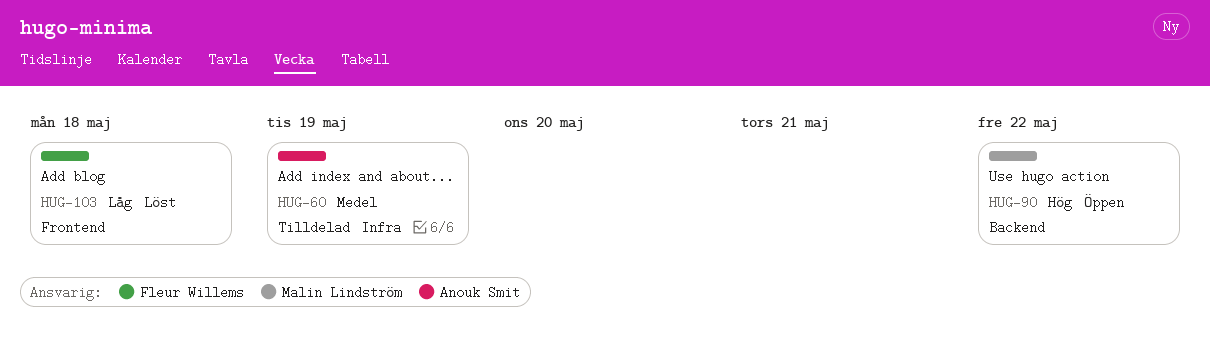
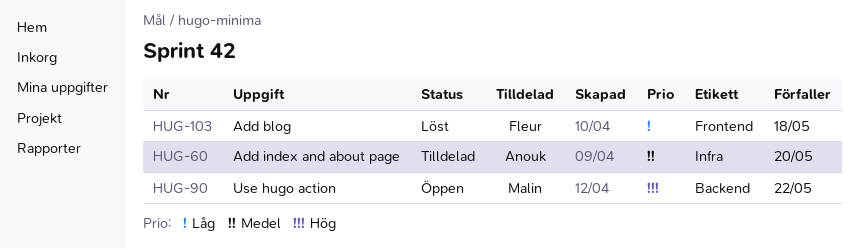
HUG-60, due: May 19 -> May 20

